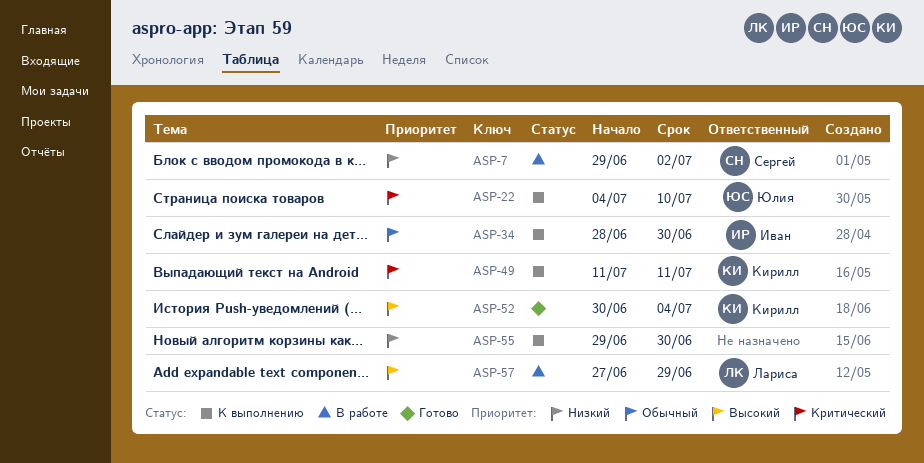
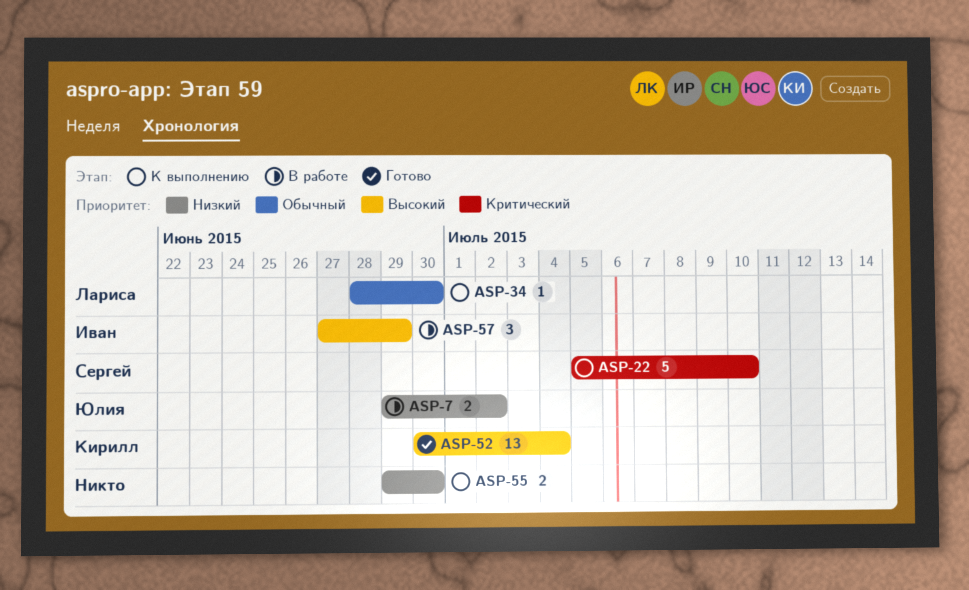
ASP-7, owner: Сергей -> Юлия
ASP-22, owner: Юлия -> Сергей
ASP-22, start: Jul 4 -> Jul 5
ASP-34, owner: Иван -> Лариса
ASP-49: present -> none
ASP-57, owner: Лариса -> Иван

